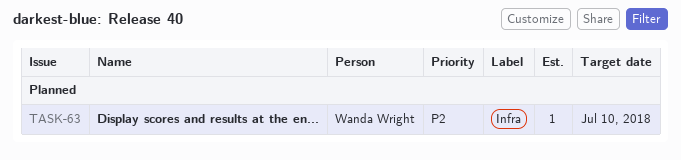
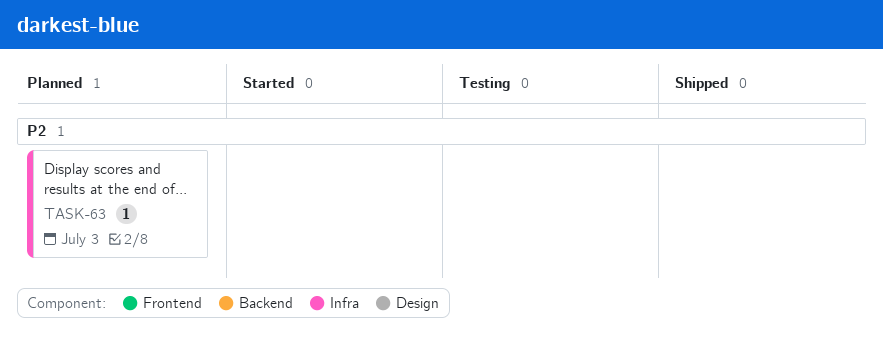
TASK-63, due: Jul 10 -> Jul 3

